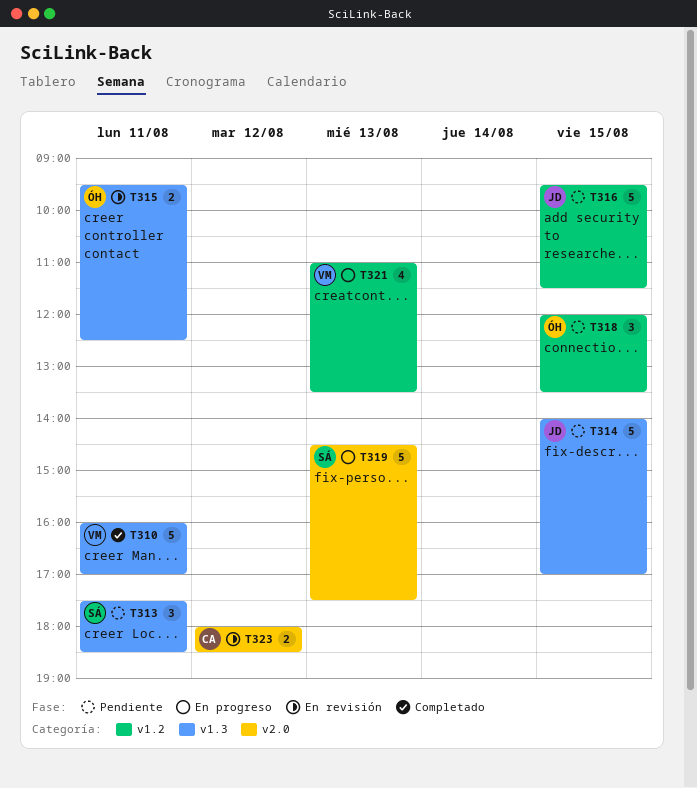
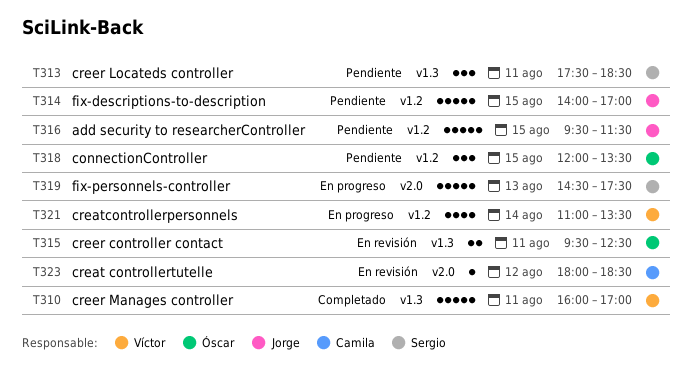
T314, label: v1.3 -> v1.2
T321, day: Aug 13 -> Aug 14
T323, estimate: 2 -> 1

